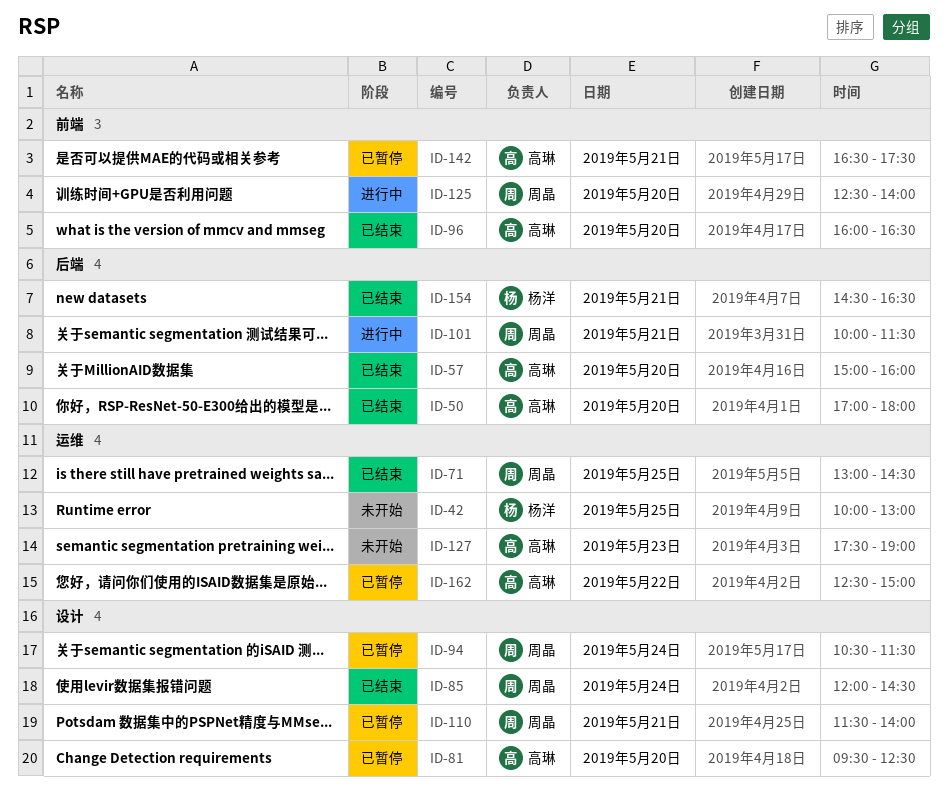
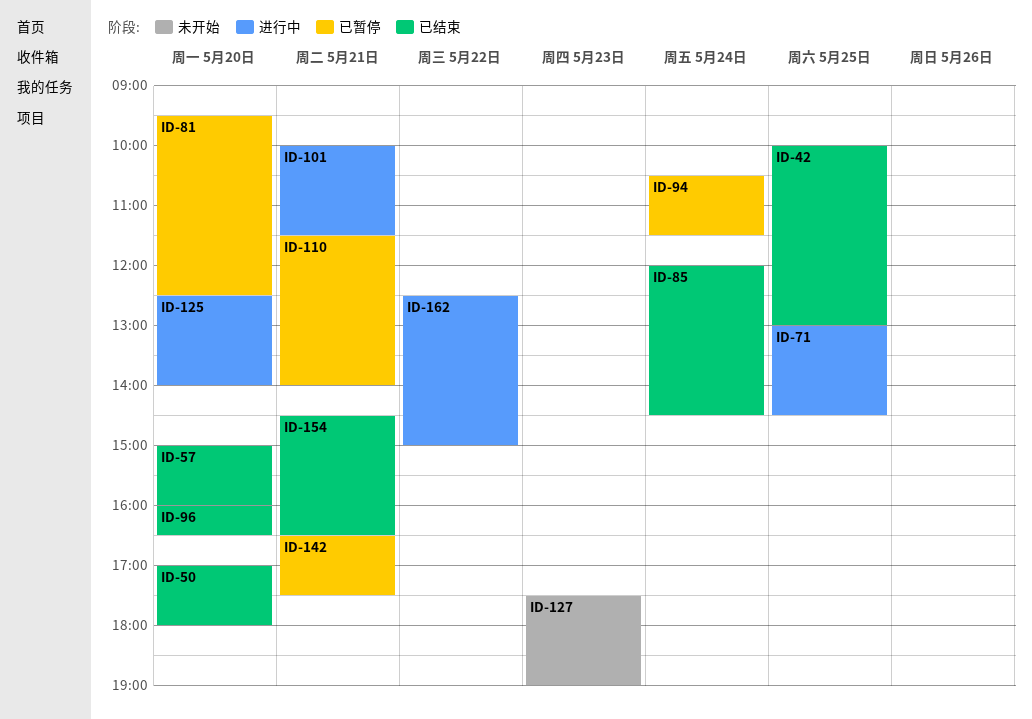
ID-42, status: 未开始 -> 已结束
ID-71, status: 已结束 -> 进行中
ID-162, status: 已暂停 -> 进行中

